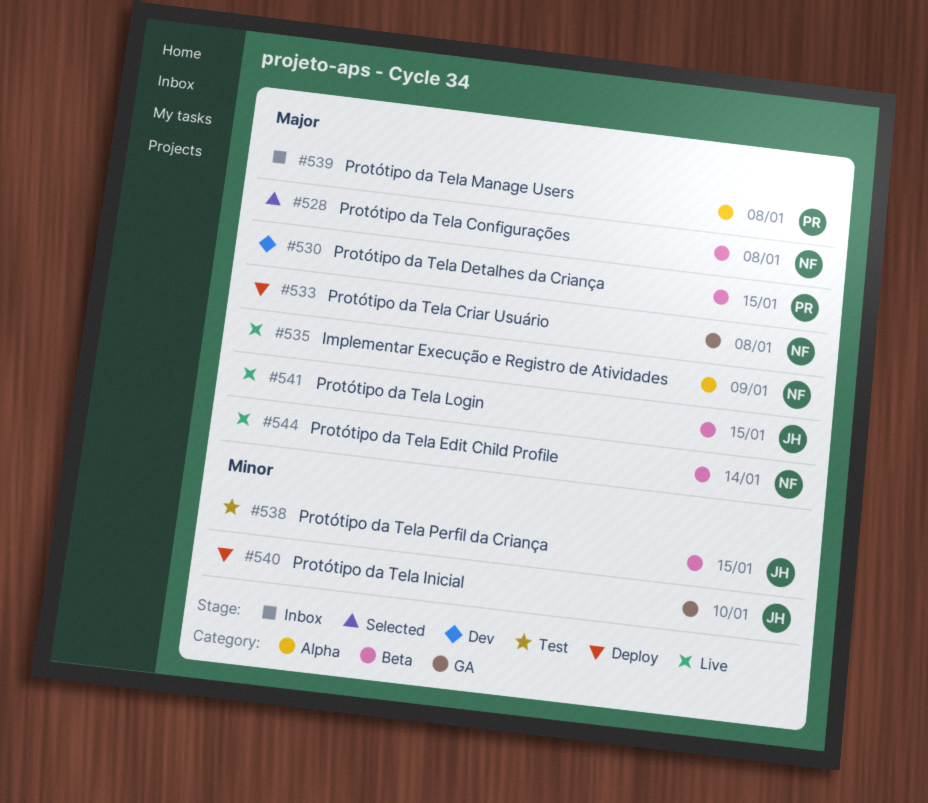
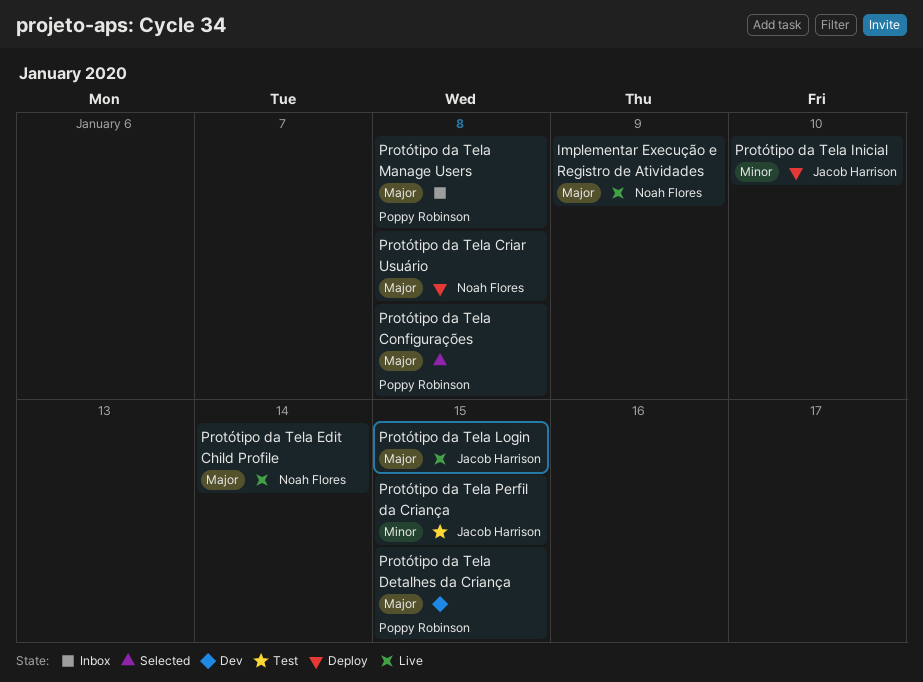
Protótipo da Tela Configurações, owner: Noah Flores -> Poppy Robinson

